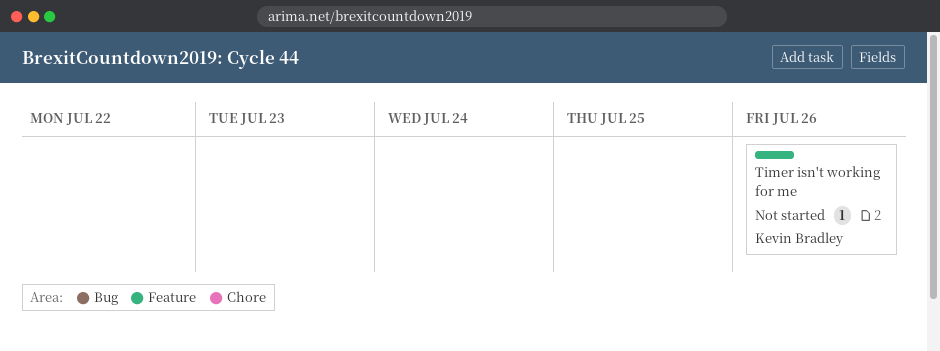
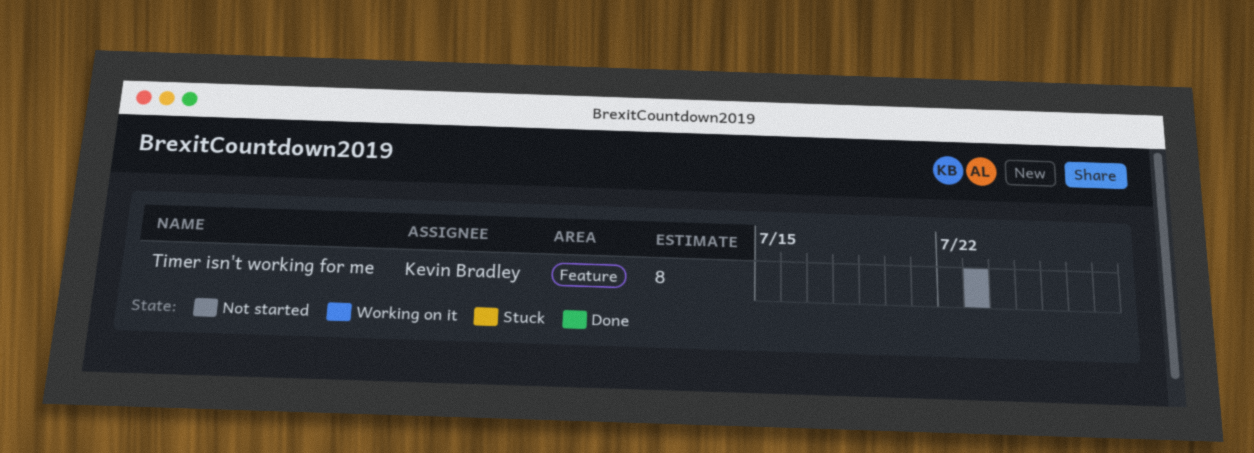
Timer isn't working for me, estimate: 1 -> 8
Timer isn't working for me, due: Jul 26 -> Jul 23

